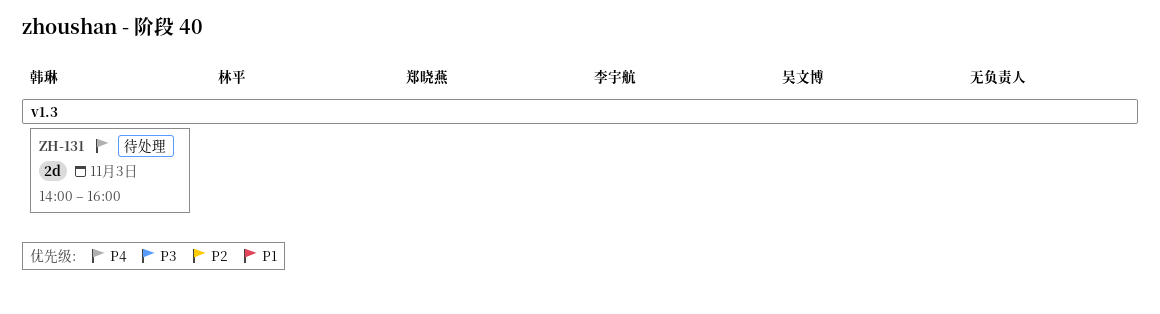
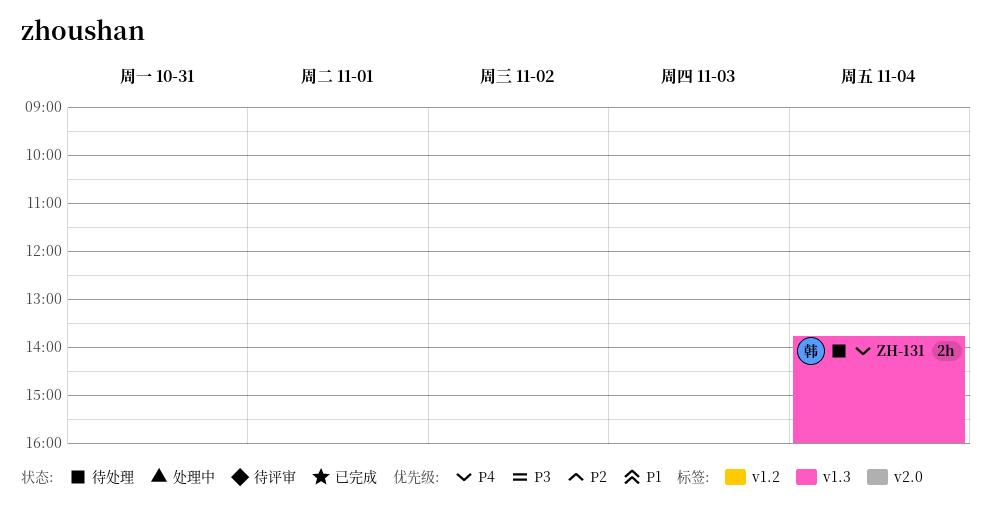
ZH-131, estimate: 2d -> 2h
ZH-131, day: Nov 3 -> Nov 4
ZH-131, begins: 14:00 -> 13:45

